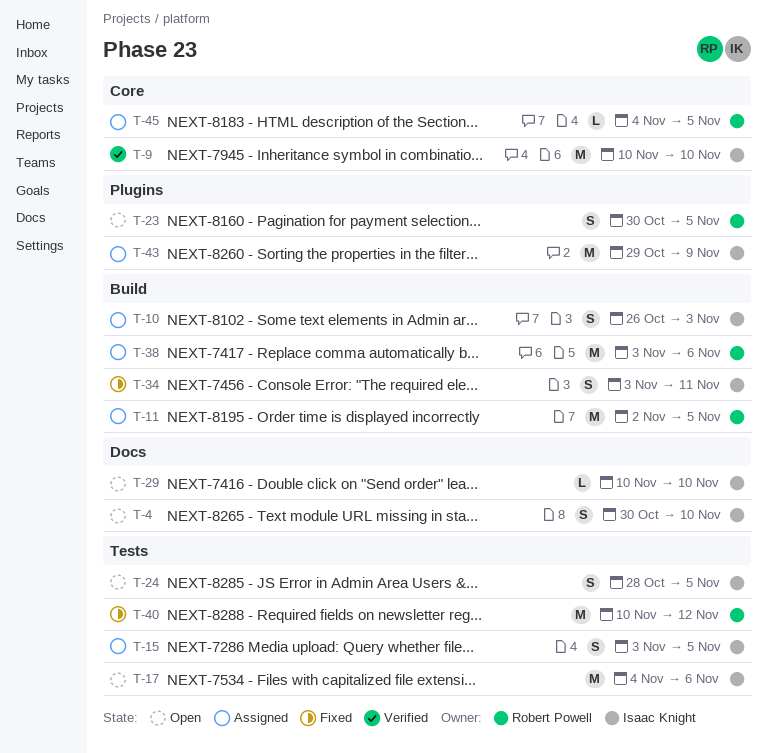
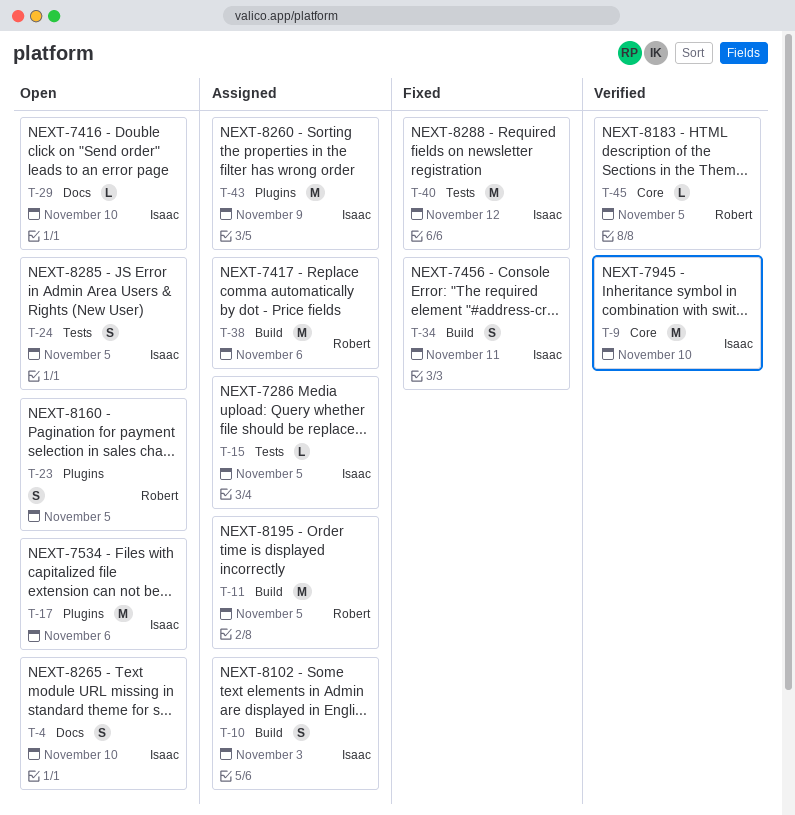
T-15, estimate: S -> L
T-17, label: Tests -> Plugins
T-40, owner: Robert Powell -> Isaac Knight
T-45, status: Assigned -> Verified

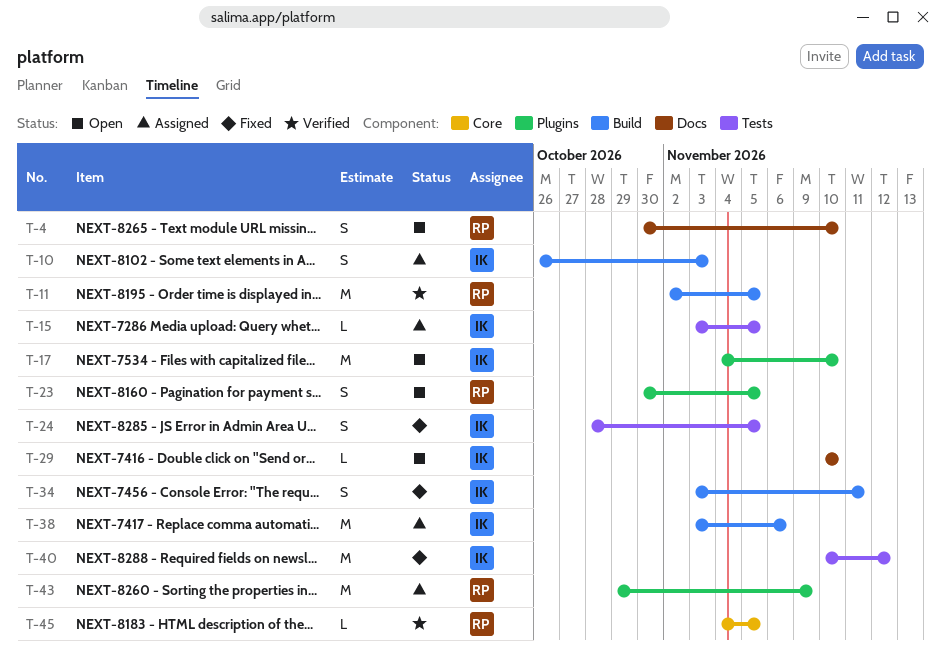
T-4, owner: Isaac -> Robert
T-9: present -> none
T-11, status: Assigned -> Verified
T-17, due: Nov 6 -> Nov 10
T-24, status: Open -> Fixed
T-38, owner: Robert -> Isaac
T-43, owner: Isaac -> Robert

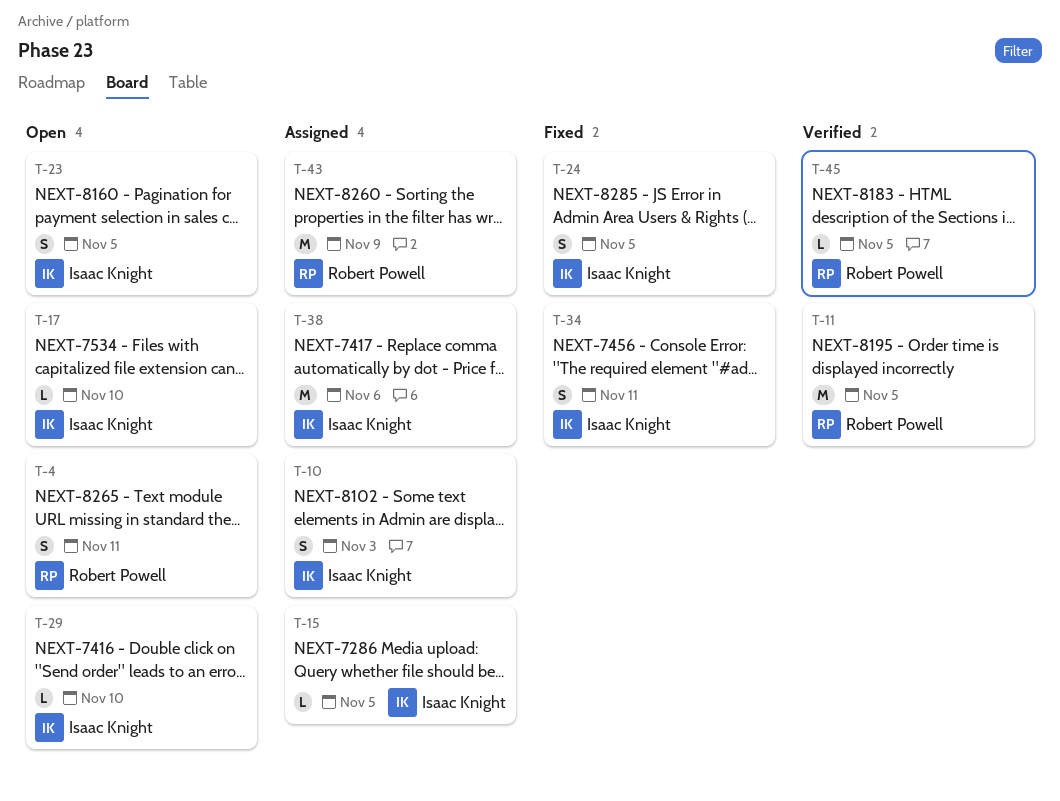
T-4, due: Nov 10 -> Nov 11
T-17, estimate: M -> L
T-23, owner: Robert Powell -> Isaac Knight
T-40: present -> none

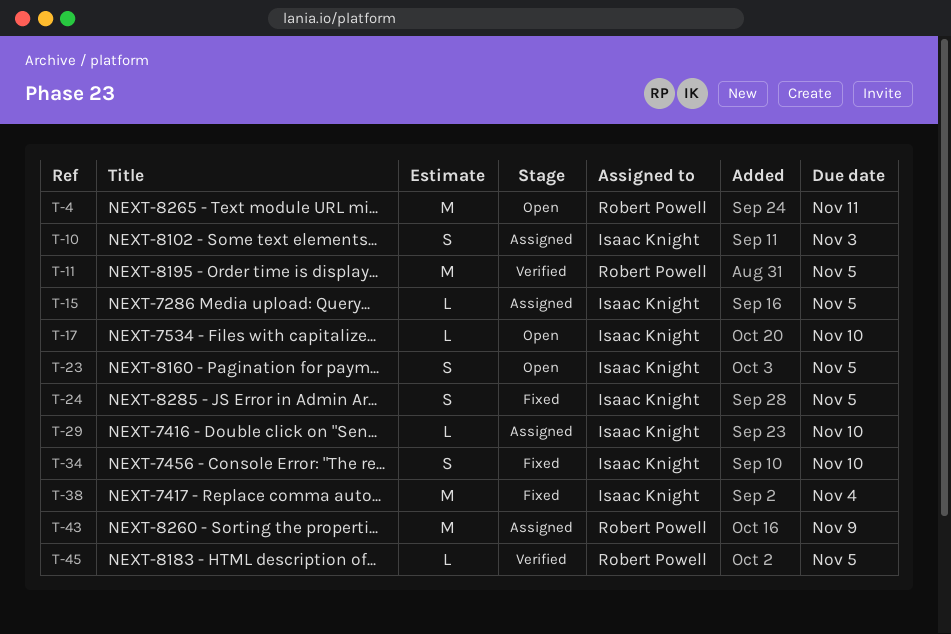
T-4, estimate: S -> M
T-29, status: Open -> Assigned
T-34, due: Nov 11 -> Nov 10
T-38, status: Assigned -> Fixed
T-38, due: Nov 6 -> Nov 4

